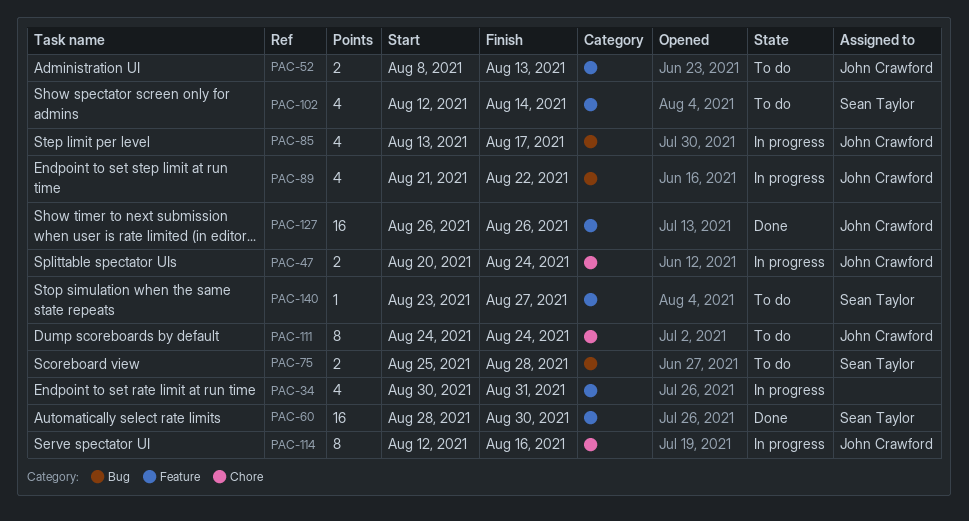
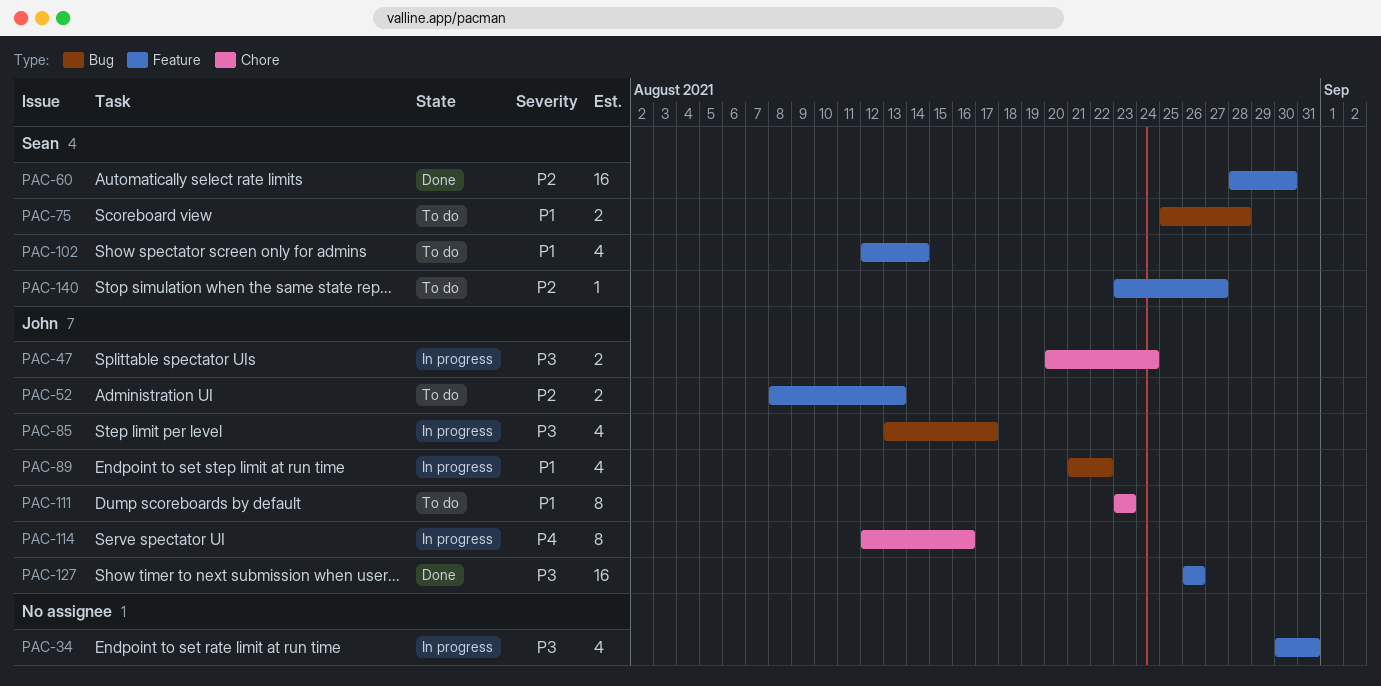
PAC-111, start: Aug 24 -> Aug 23
PAC-111, due: Aug 24 -> Aug 23

